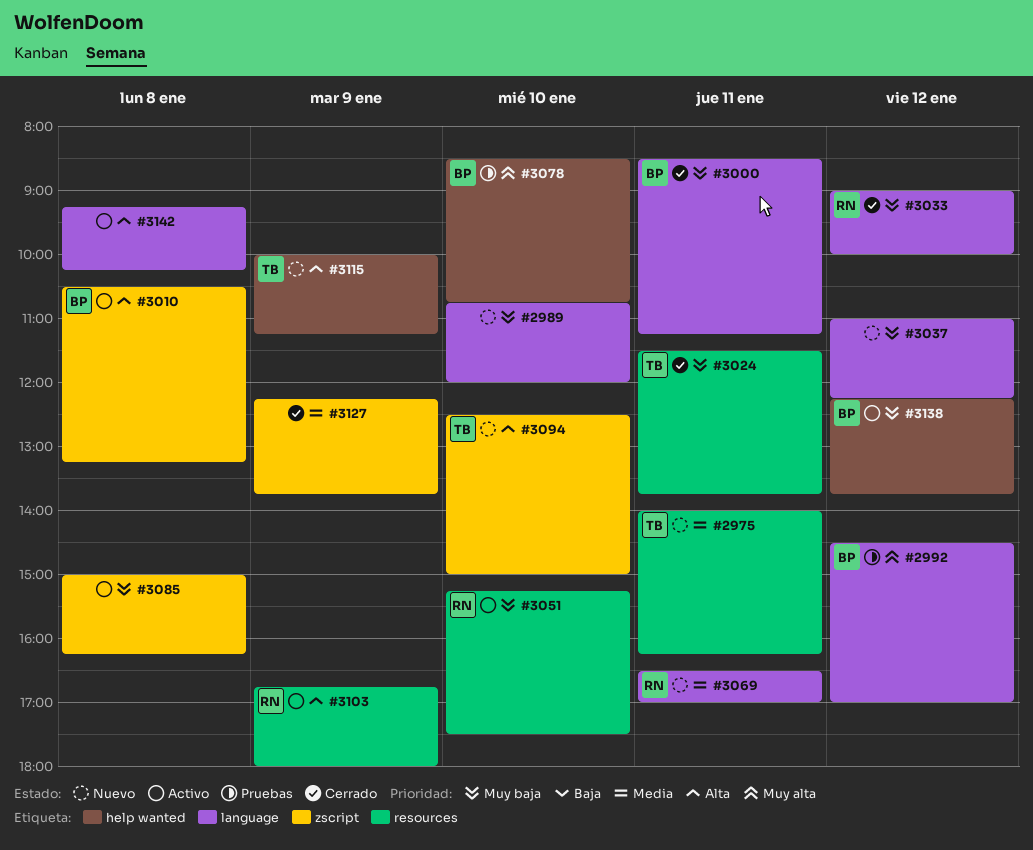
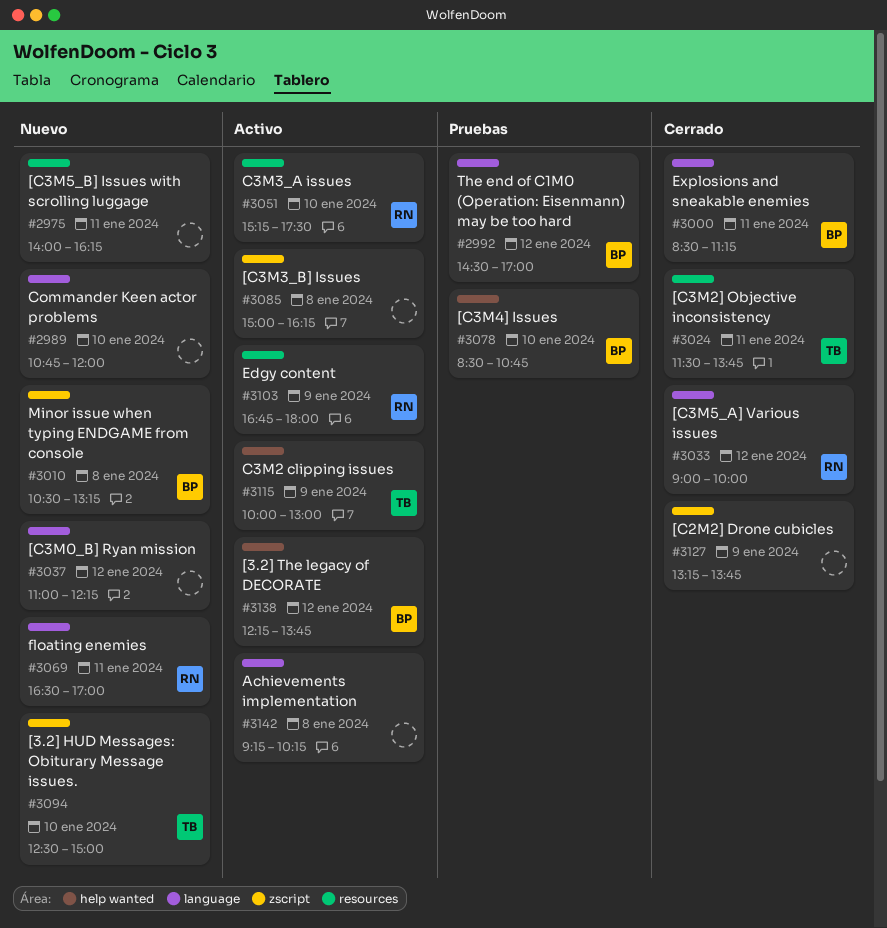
#2975, owner: TB -> none
#3010, status: Activo -> Nuevo
#3115, status: Nuevo -> Activo
#3115, ends: 11:15 -> 13:00
#3127, begins: 12:15 -> 13:15

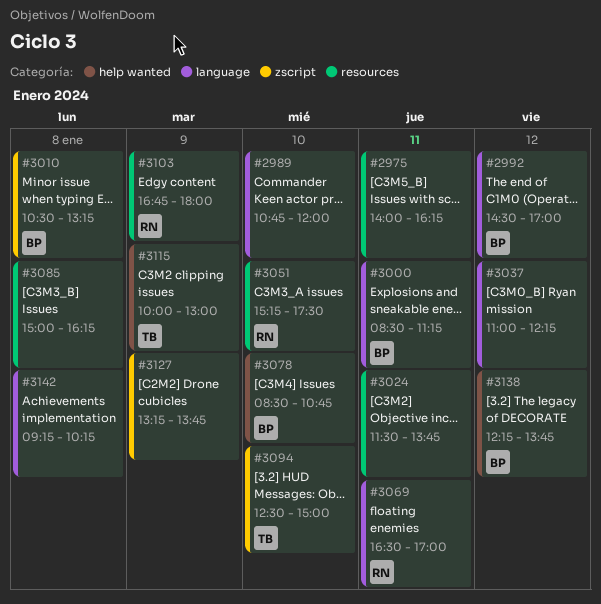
#3024, owner: TB -> none
#3033: present -> none
#3085, label: zscript -> resources

